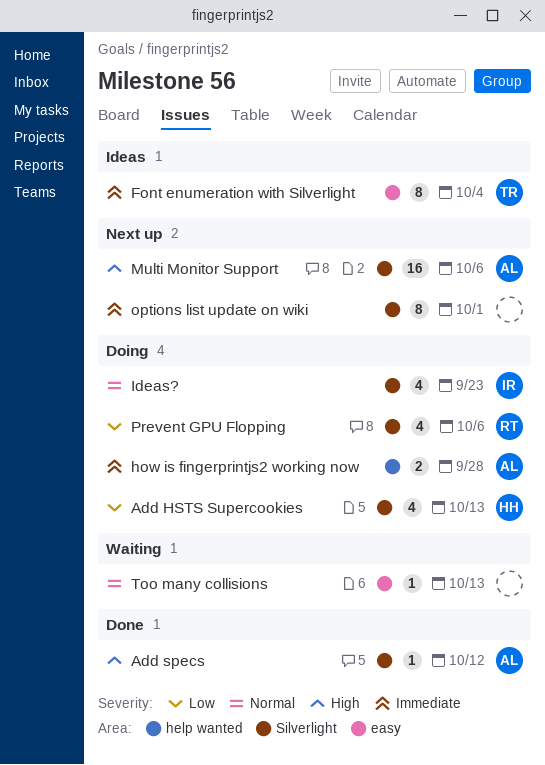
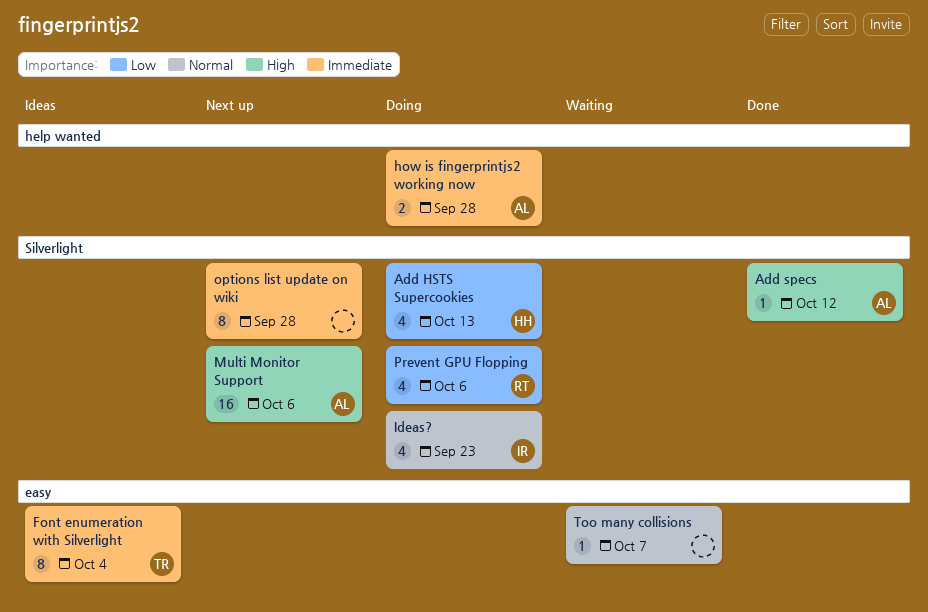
options list update on wiki, due: Oct 1 -> Sep 28
Too many collisions, due: Oct 13 -> Oct 7

